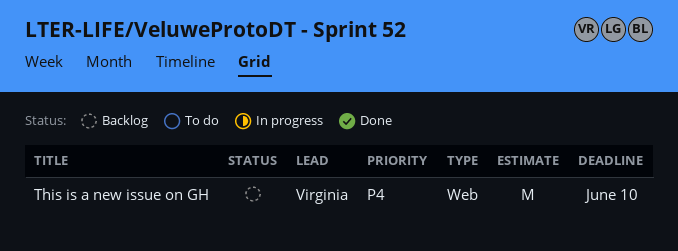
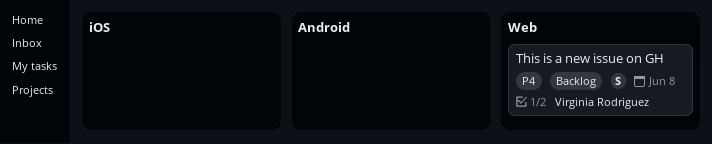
This is a new issue on GH, estimate: M -> S
This is a new issue on GH, due: Jun 10 -> Jun 8

